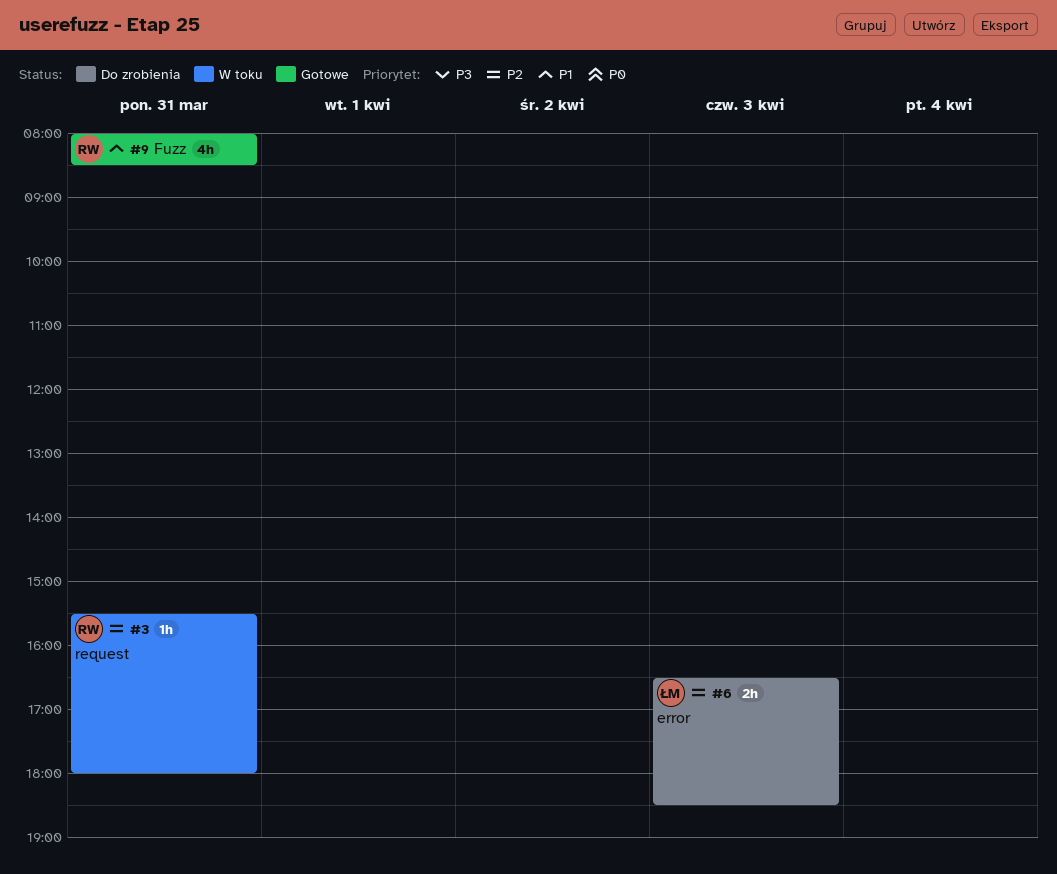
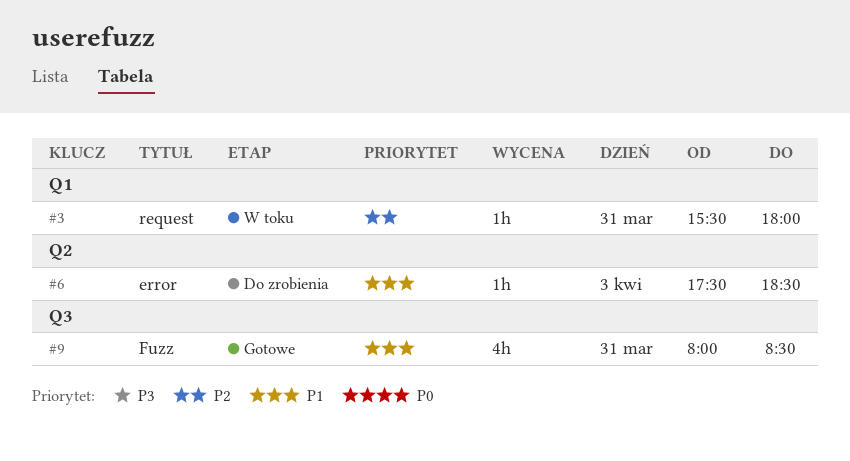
#6, priority: P2 -> P1
#6, estimate: 2h -> 1h
#6, begins: 16:30 -> 17:30

